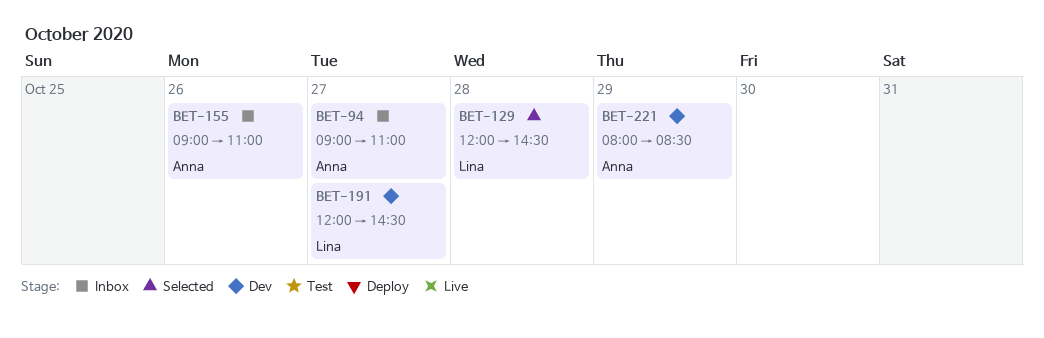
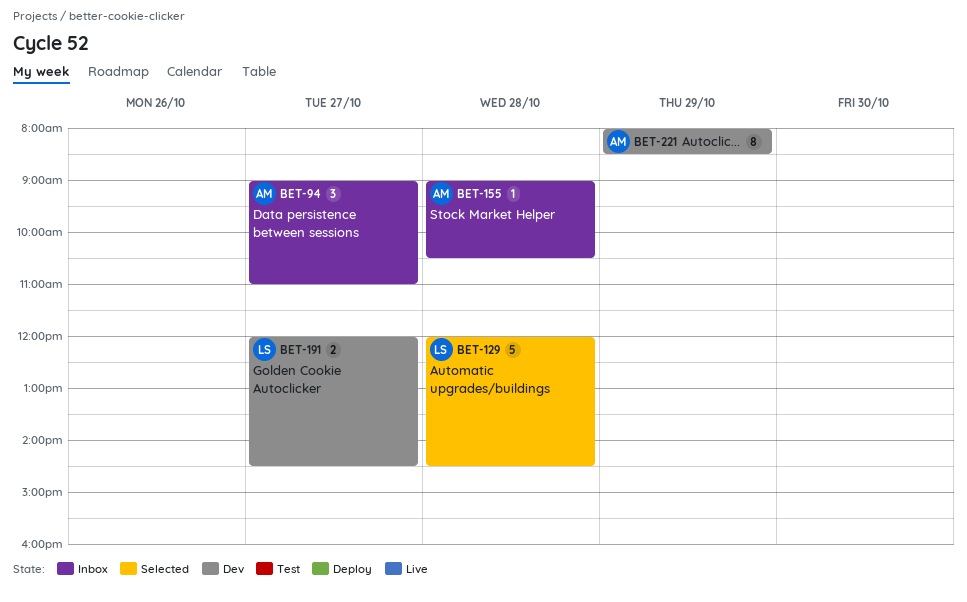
BET-155, day: Oct 26 -> Oct 28
BET-155, ends: 11:00 -> 10:30

